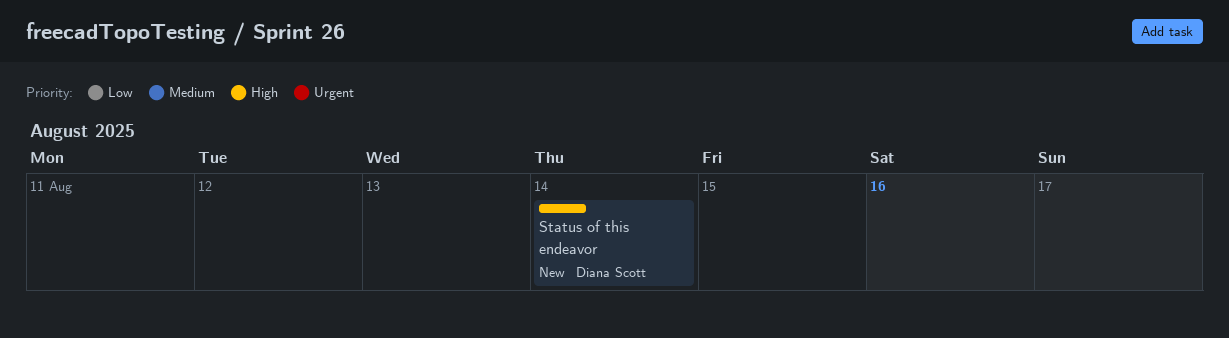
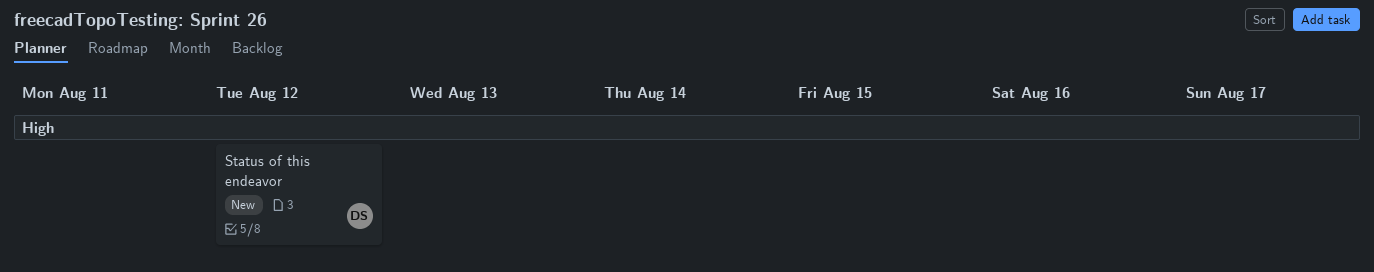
Status of this endeavor, due: Aug 14 -> Aug 12

